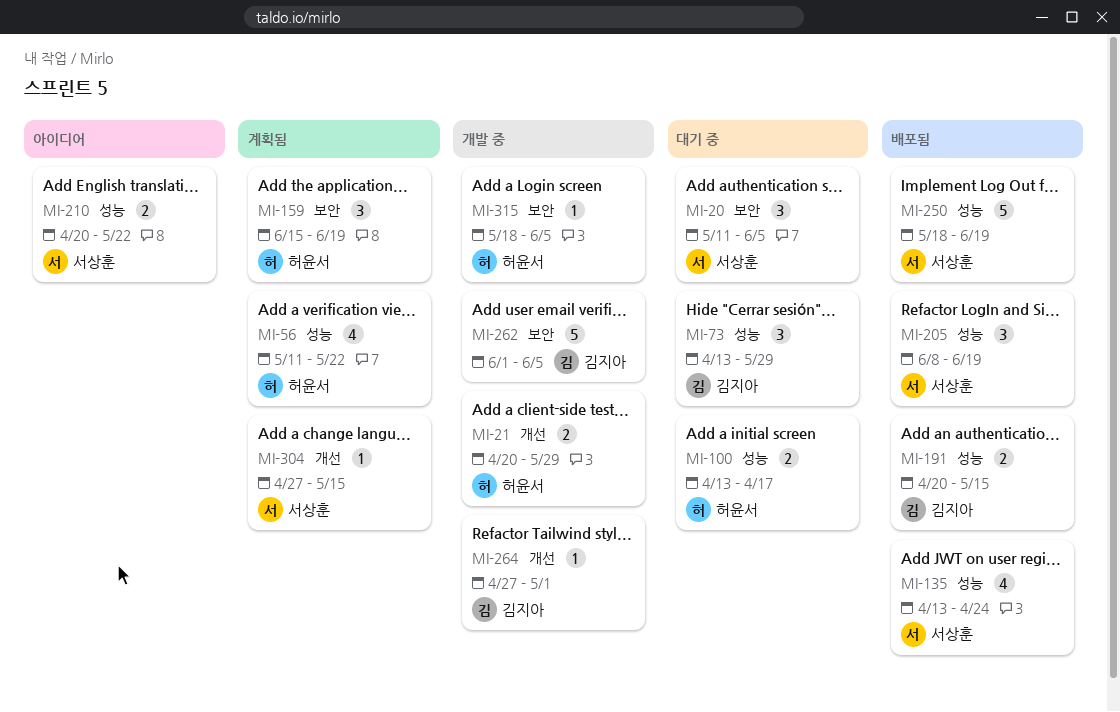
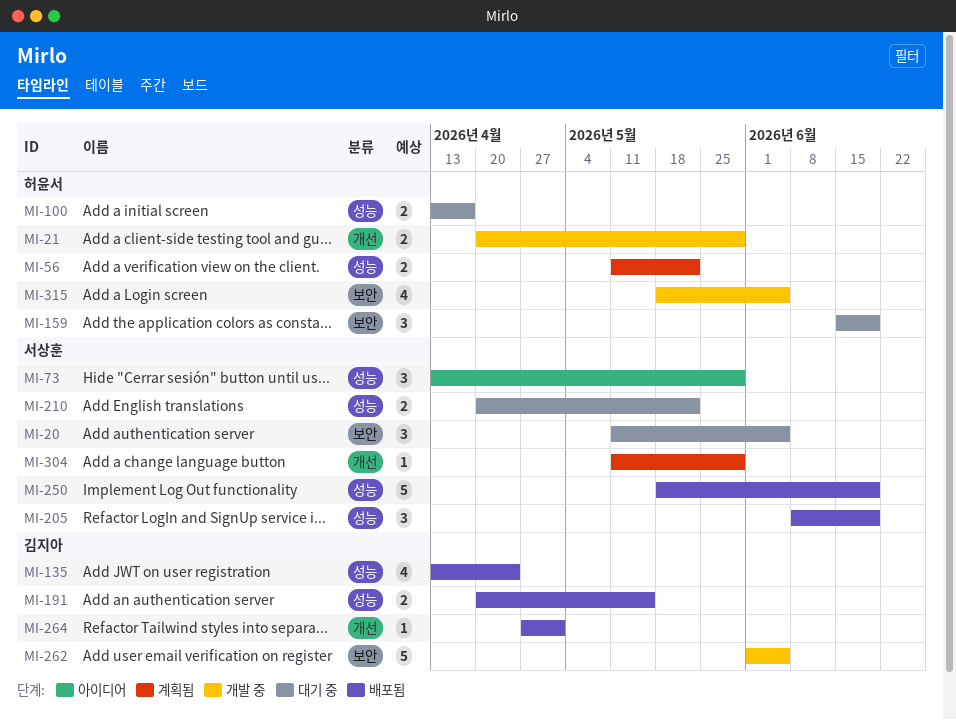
MI-56, estimate: 4 -> 2
MI-73, status: 대기 중 -> 아이디어
MI-73, owner: 김지아 -> 서상훈
MI-135, owner: 서상훈 -> 김지아
MI-159, status: 계획됨 -> 대기 중
MI-210, status: 아이디어 -> 대기 중
MI-264, status: 개발 중 -> 배포됨
MI-304, start: Apr 27 -> May 11
MI-304, due: May 15 -> May 29
MI-315, estimate: 1 -> 4

